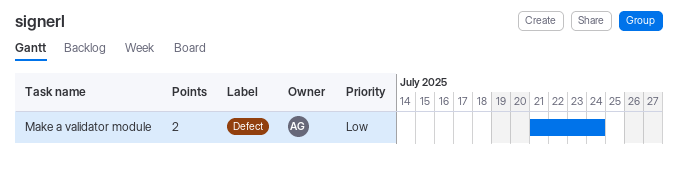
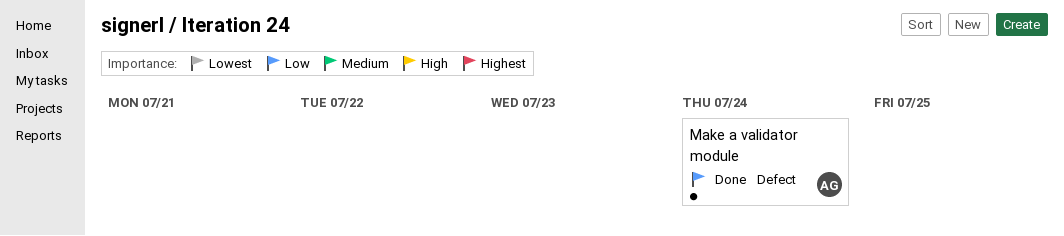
Make a validator module, estimate: 2 -> 1

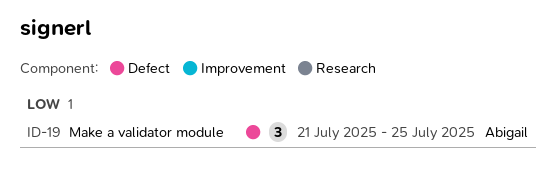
Make a validator module, estimate: 1 -> 3
Make a validator module, due: Jul 24 -> Jul 25

